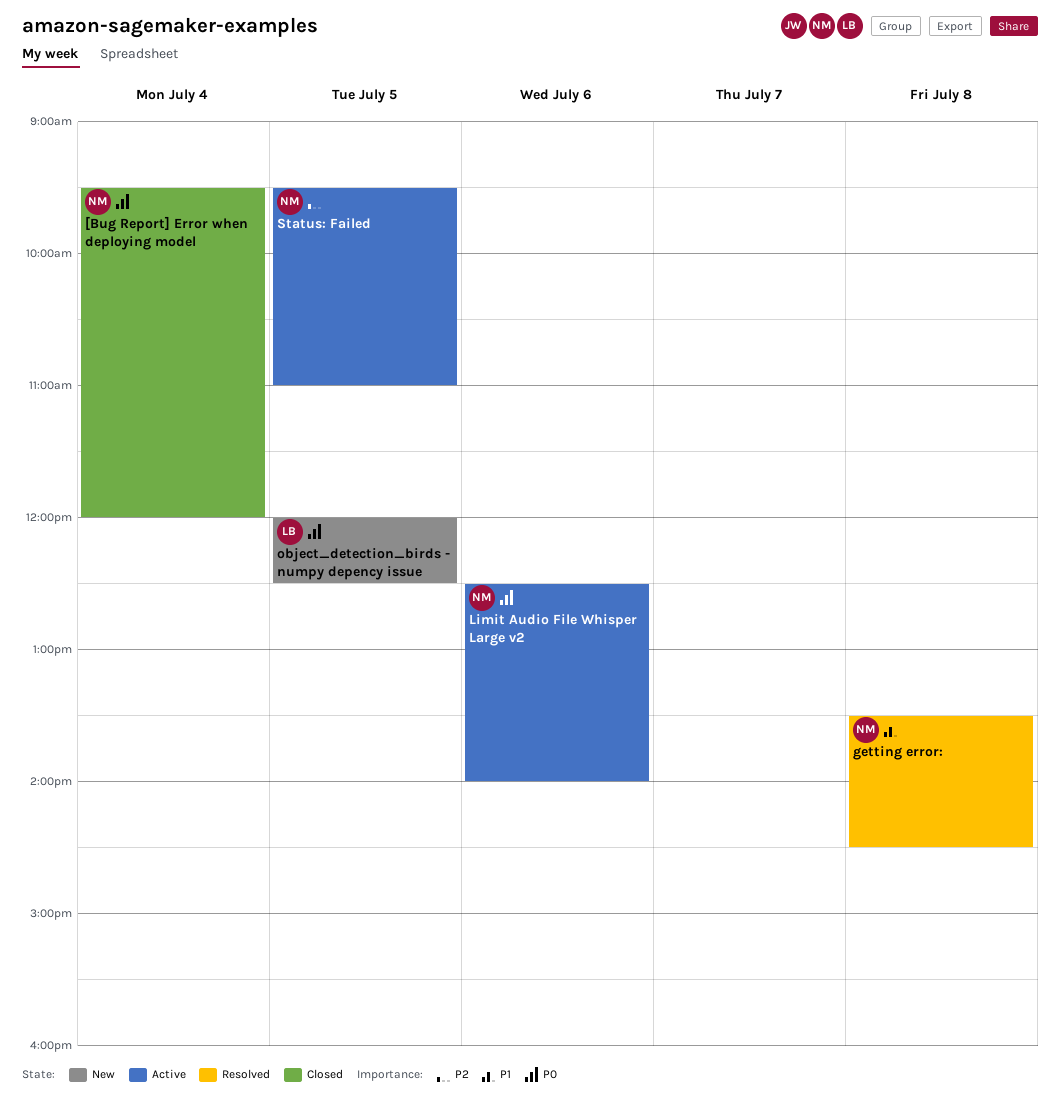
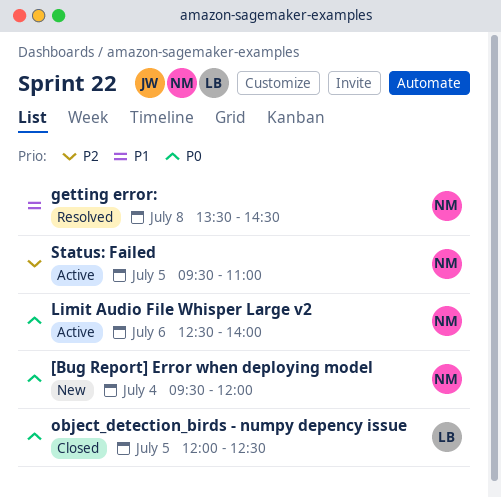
[Bug Report] Error when deploying model, status: Closed -> New
object_detection_birds - numpy depency issue, status: New -> Closed

